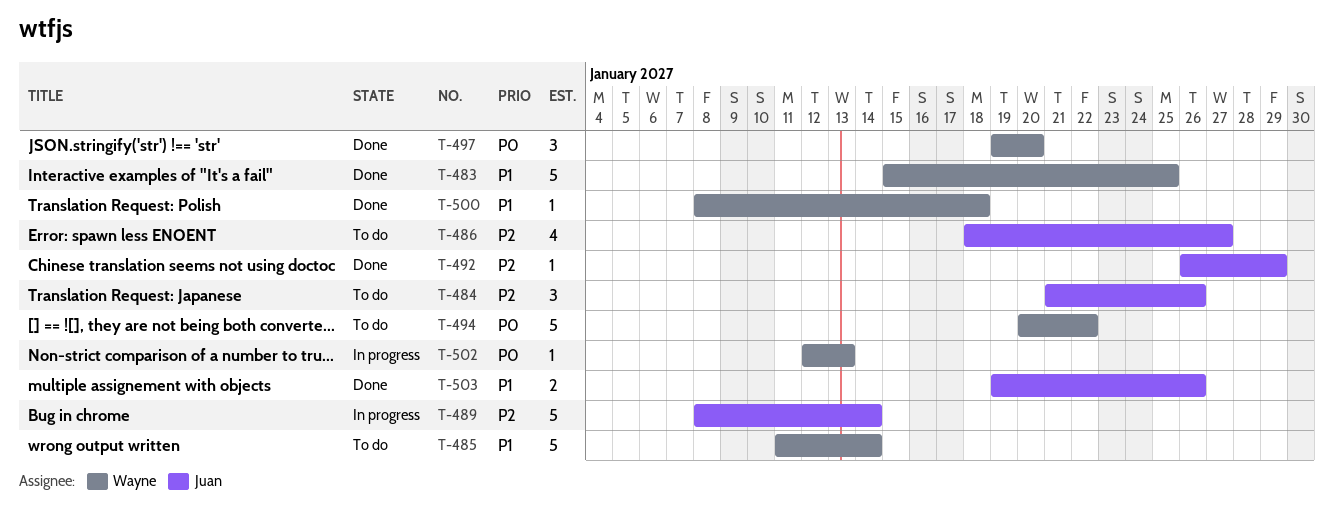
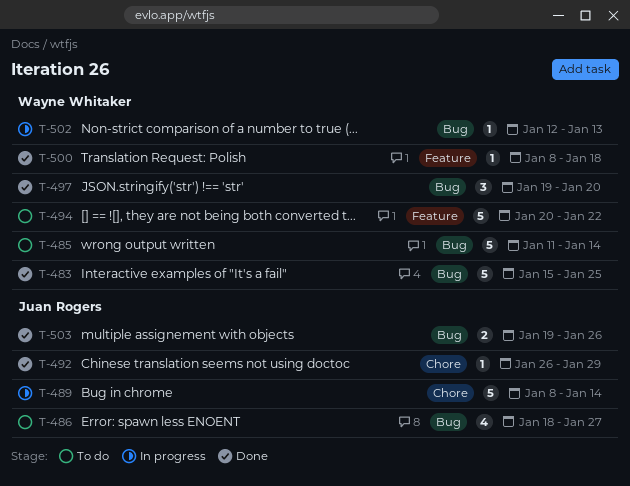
T-484: present -> none

